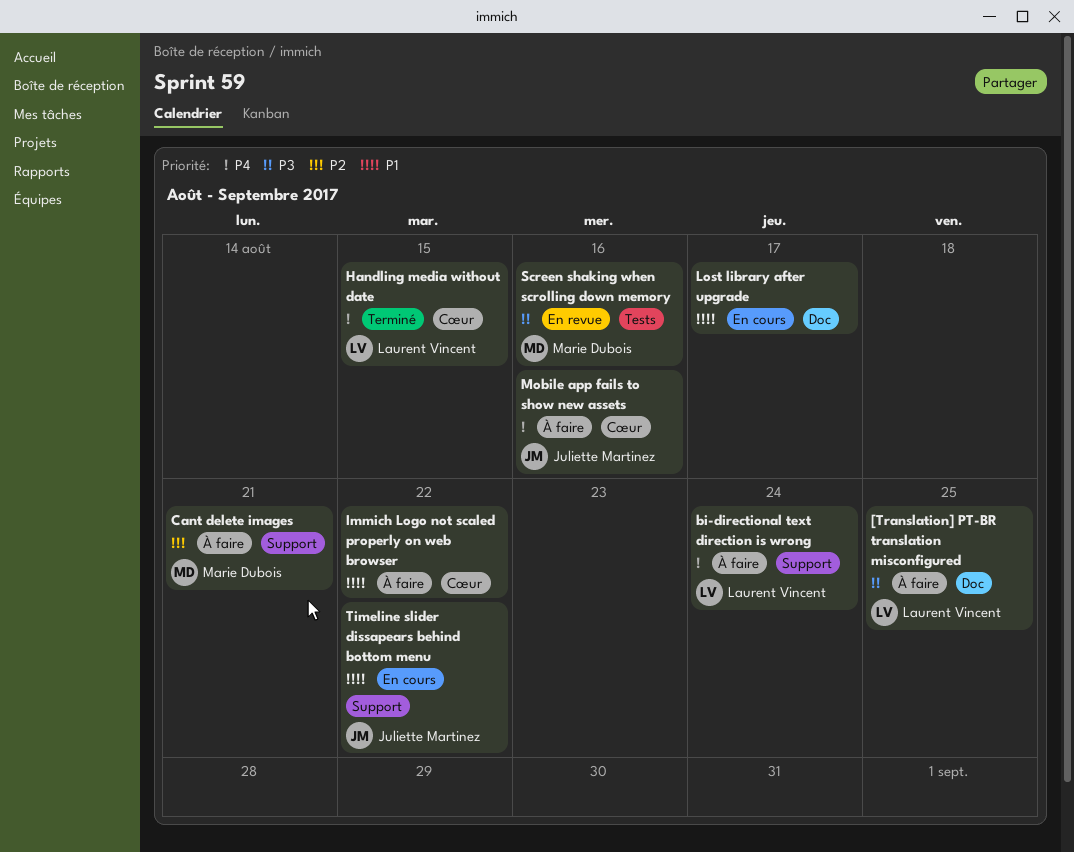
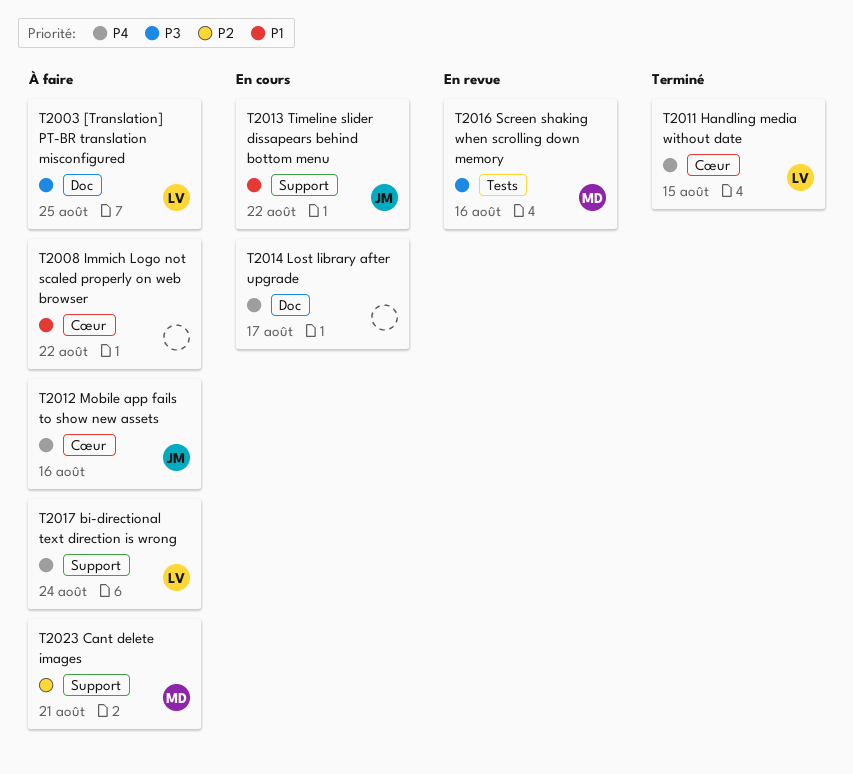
Lost library after upgrade, priority: P1 -> P4

